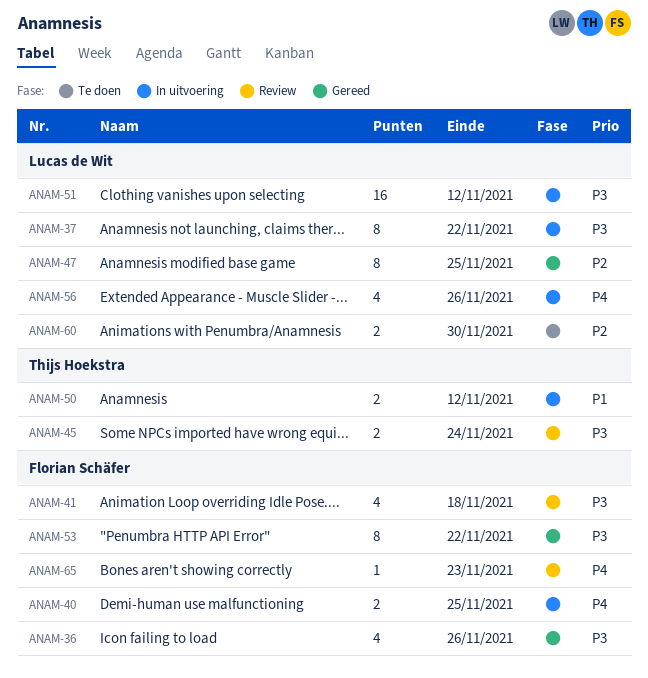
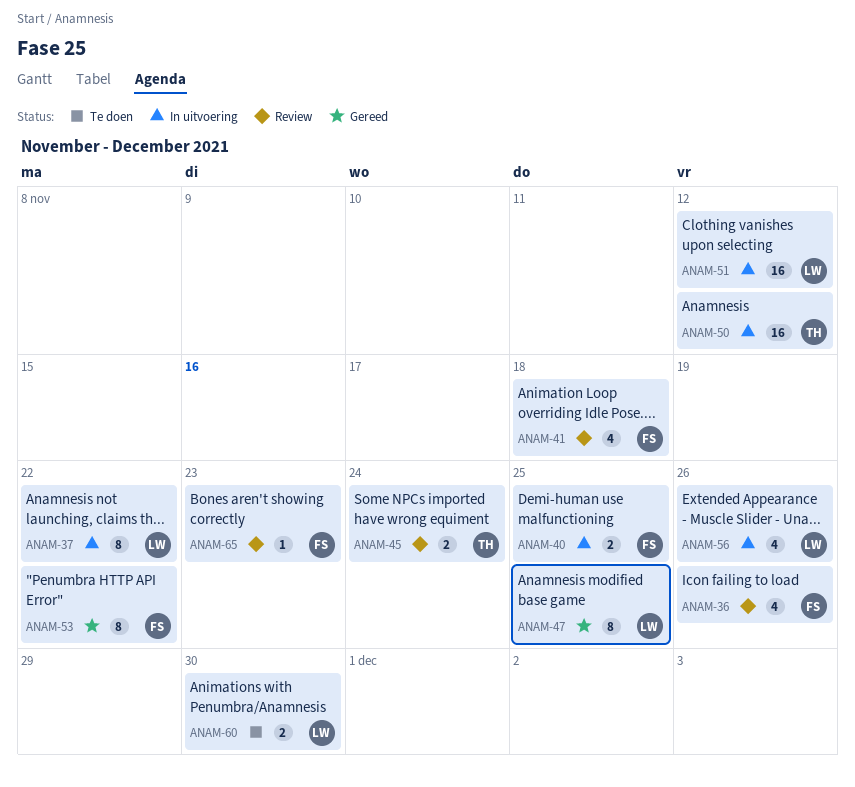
ANAM-36, status: Gereed -> Review
ANAM-50, estimate: 2 -> 16

